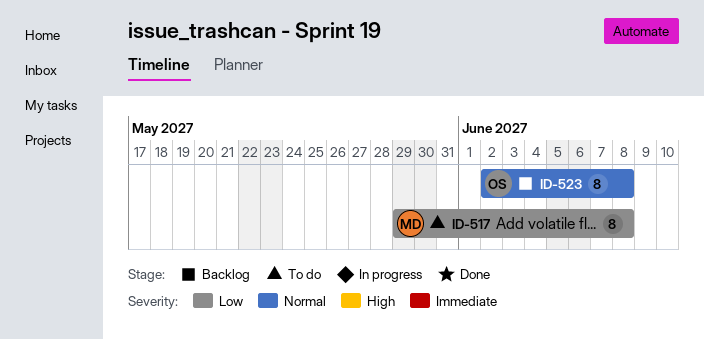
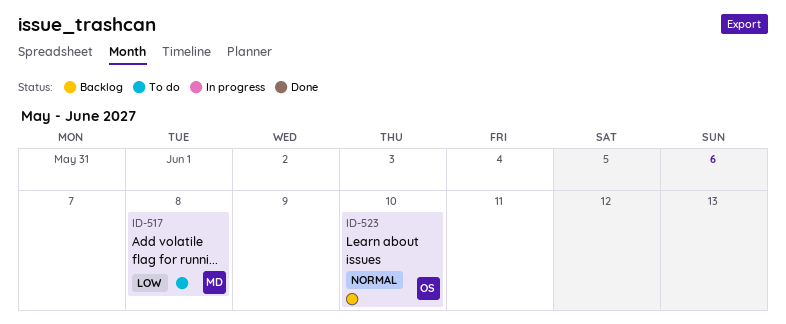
ID-523, due: Jun 8 -> Jun 10

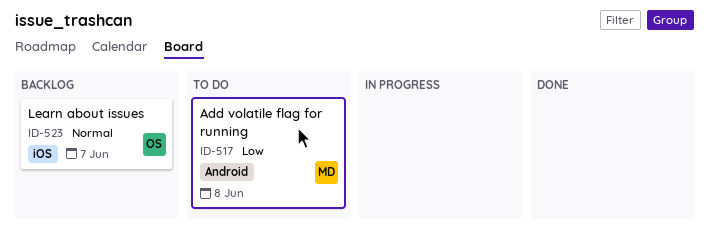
ID-523, due: Jun 10 -> Jun 7

